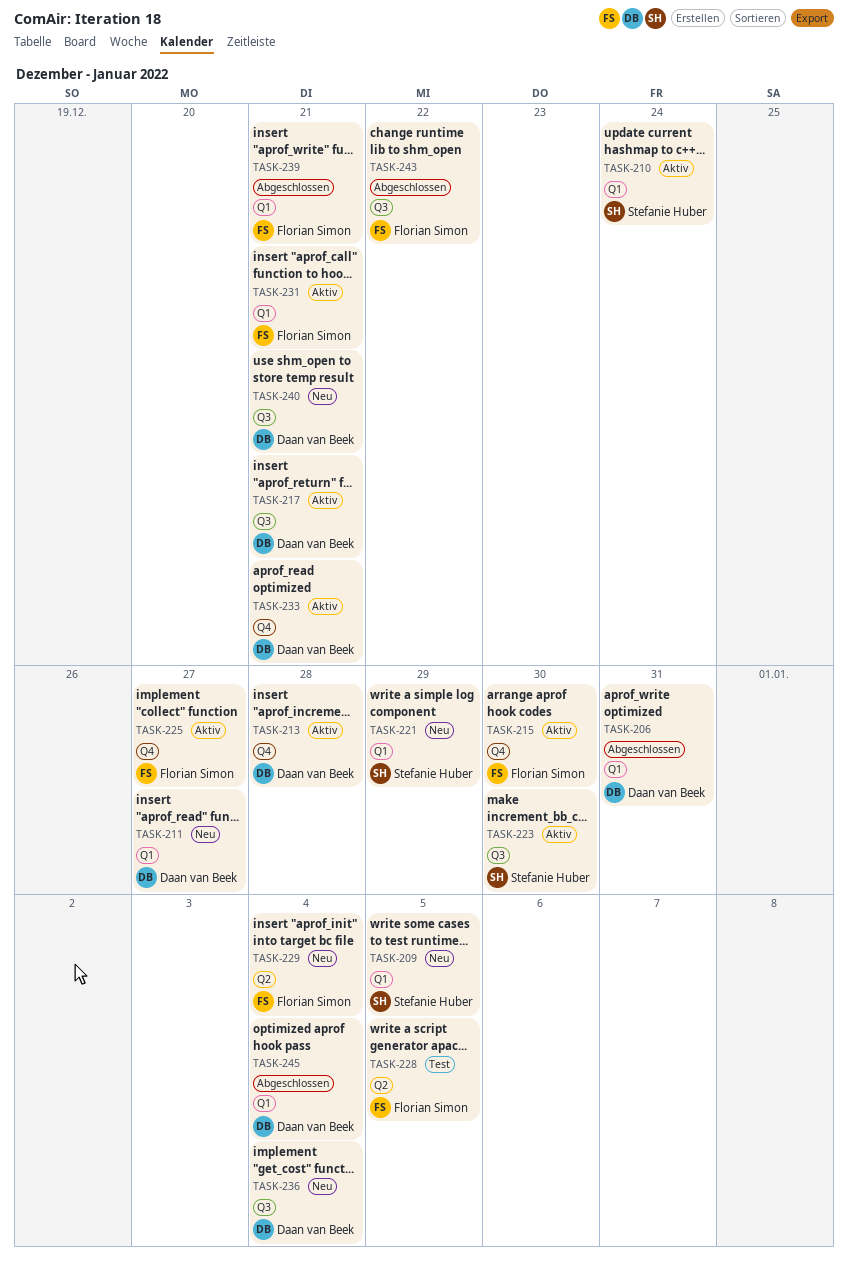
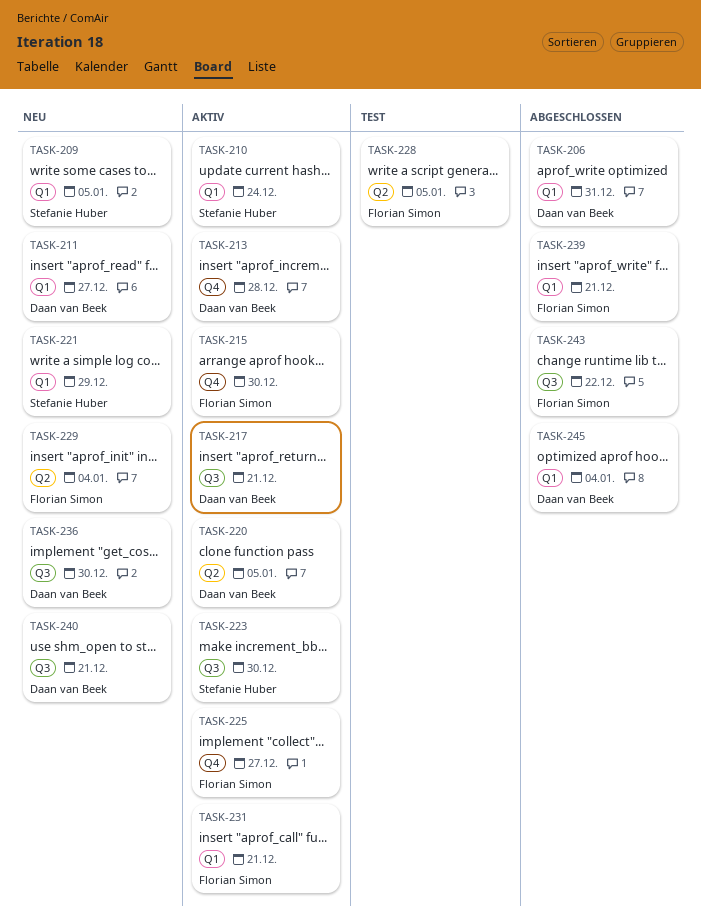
TASK-220: none -> present
TASK-233: present -> none
TASK-236, due: Jan 4 -> Dec 30

